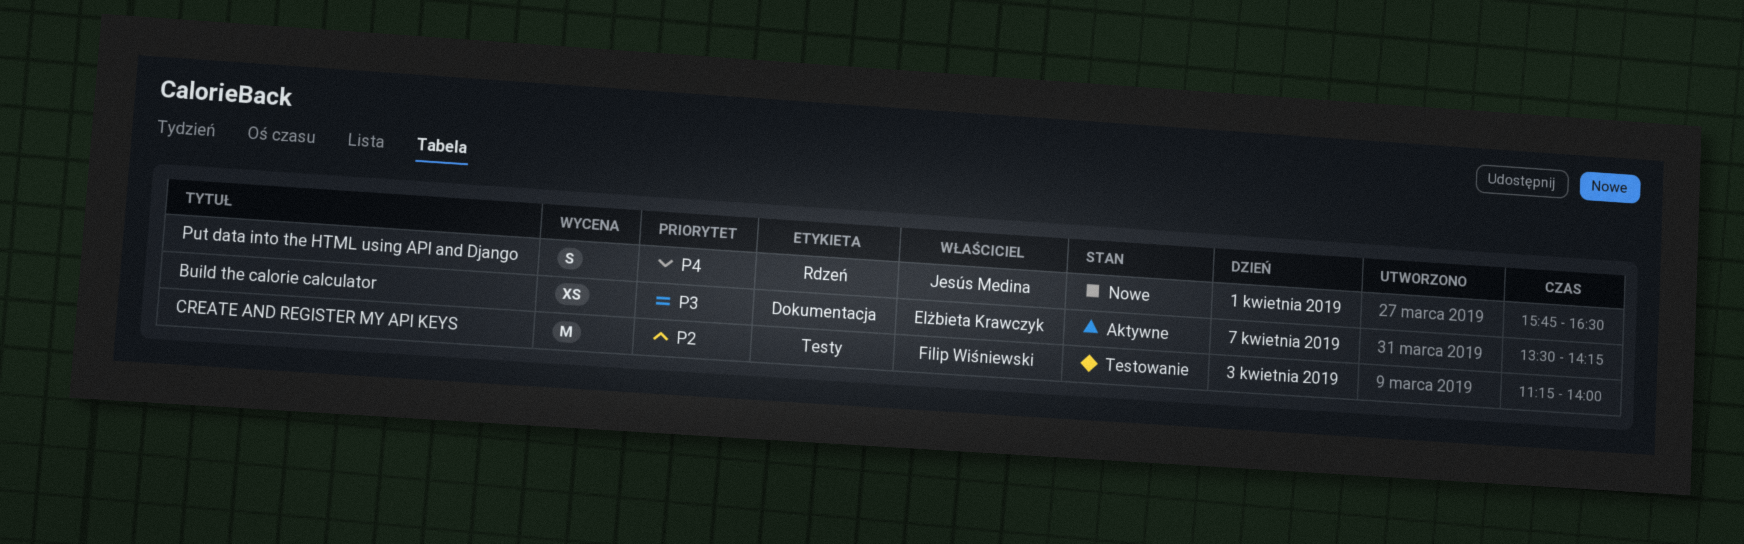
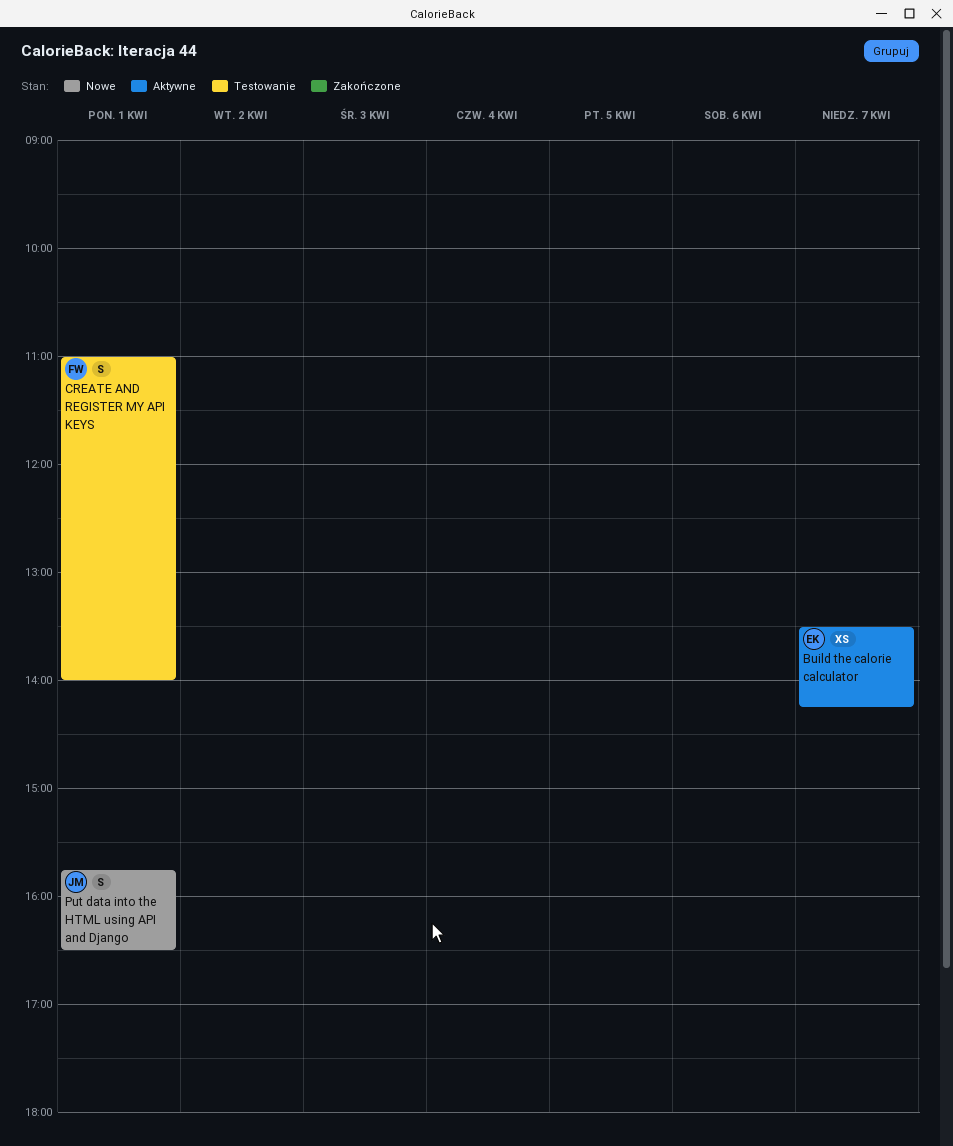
CREATE AND REGISTER MY API KEYS, estimate: M -> S
CREATE AND REGISTER MY API KEYS, day: Apr 3 -> Apr 1
CREATE AND REGISTER MY API KEYS, begins: 11:15 -> 11:00

